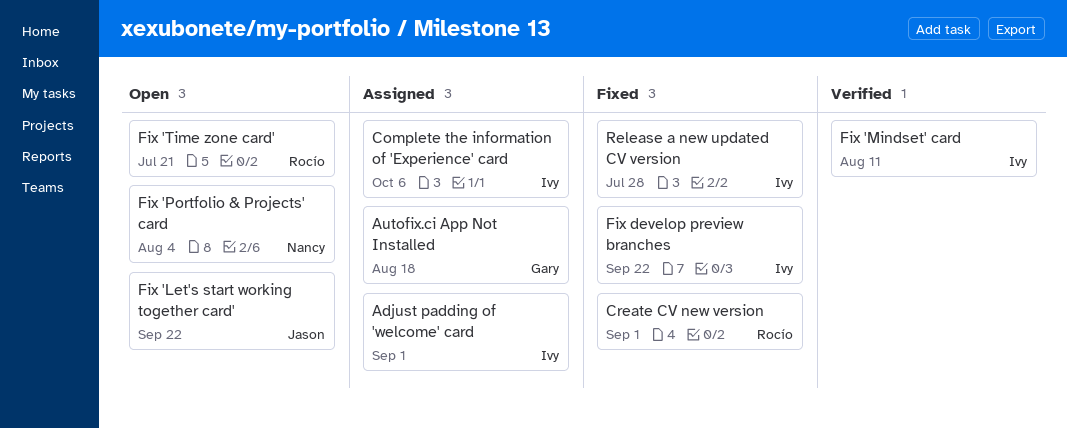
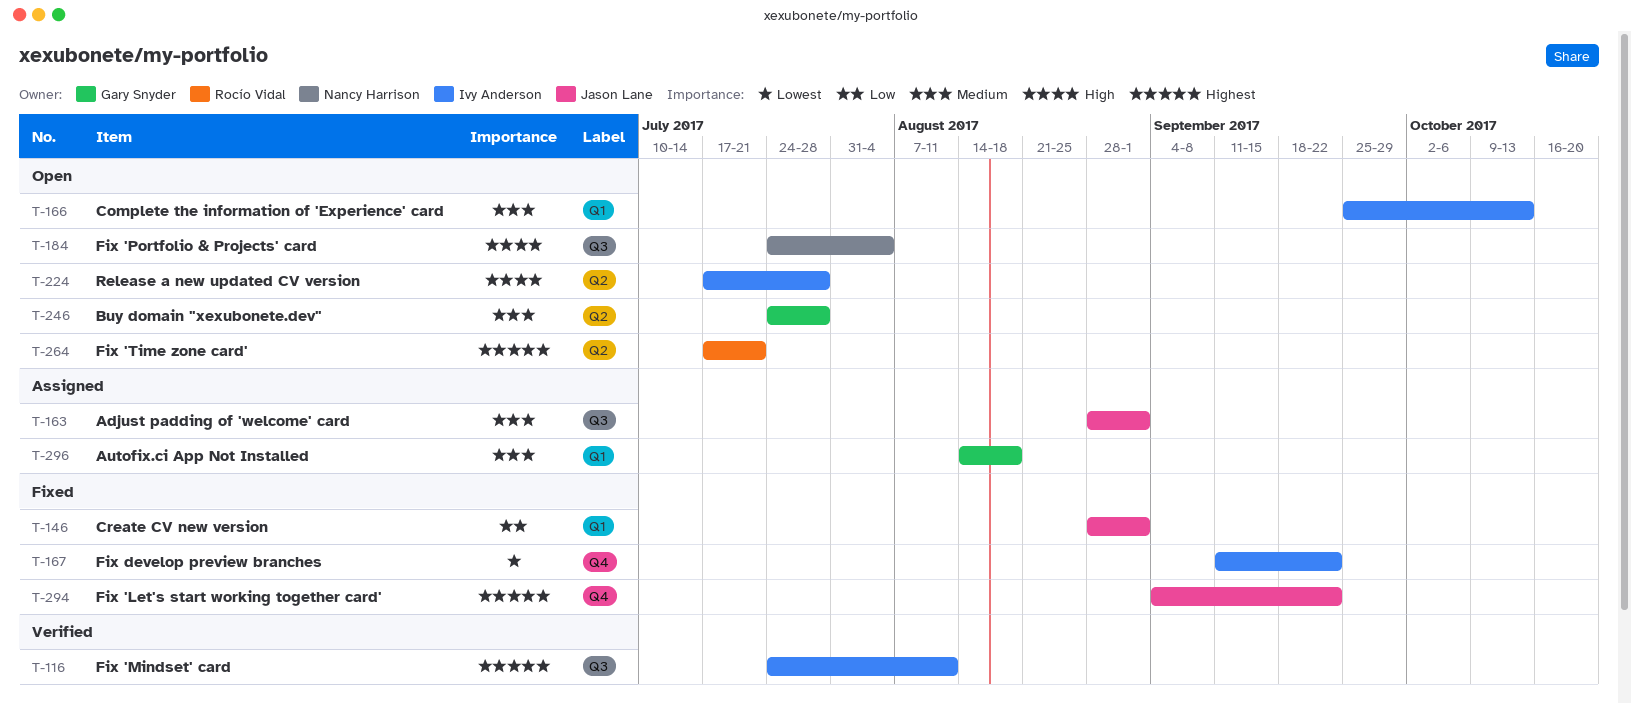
Adjust padding of 'welcome' card, owner: Ivy Anderson -> Jason Lane
Buy domain "xexubonete.dev": none -> present
Complete the information of 'Experience' card, status: Assigned -> Open
Complete the information of 'Experience' card, due: Oct 6 -> Oct 13
Create CV new version, owner: Rocío Vidal -> Jason Lane
Fix 'Let's start working together card', status: Open -> Fixed
Release a new updated CV version, status: Fixed -> Open

